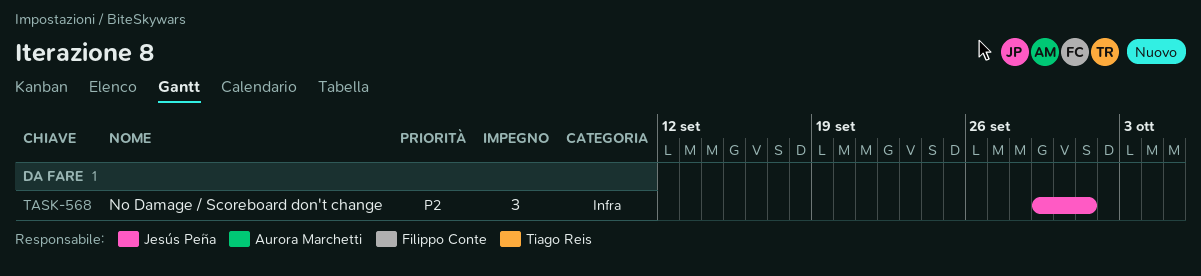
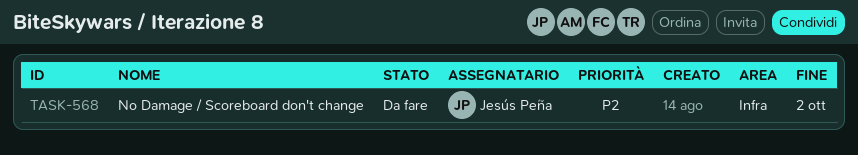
TASK-568, due: Oct 1 -> Oct 2

